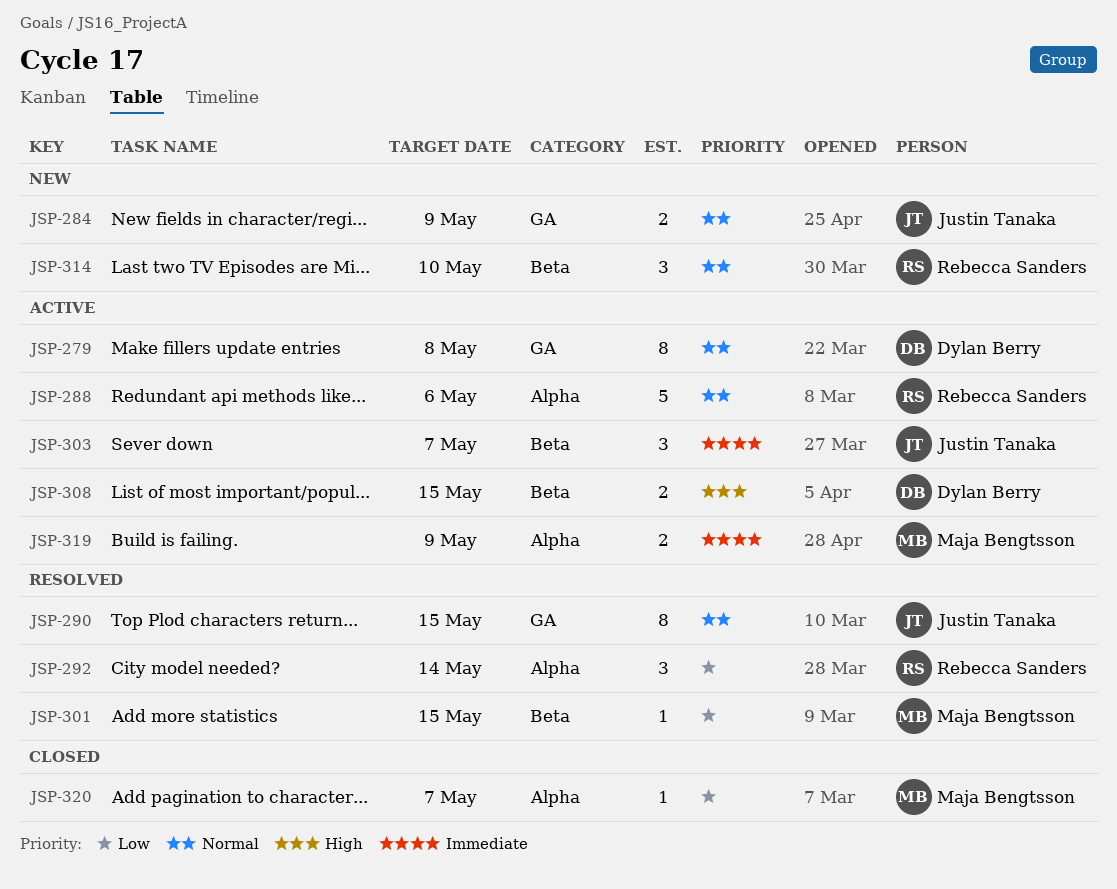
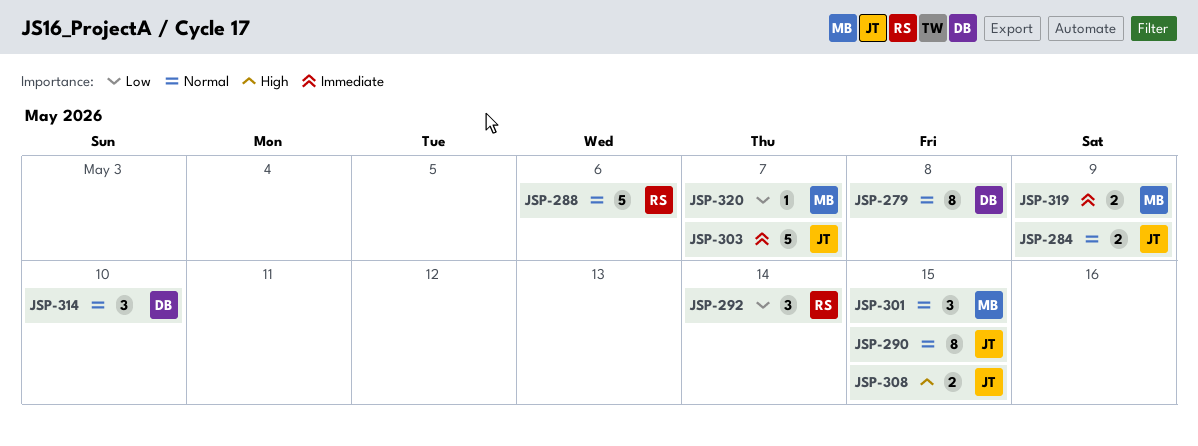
JSP-301, priority: Low -> Normal
JSP-301, estimate: 1 -> 3
JSP-303, estimate: 3 -> 5
JSP-308, owner: Dylan Berry -> Justin Tanaka
JSP-314, owner: Rebecca Sanders -> Dylan Berry

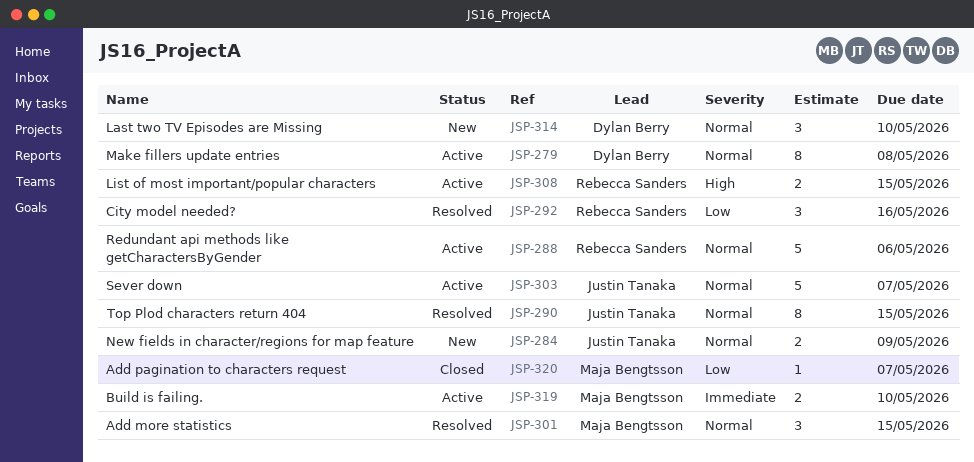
JSP-292, due: May 14 -> May 16
JSP-303, priority: Immediate -> Normal
JSP-308, owner: Justin Tanaka -> Rebecca Sanders
JSP-319, due: May 9 -> May 10

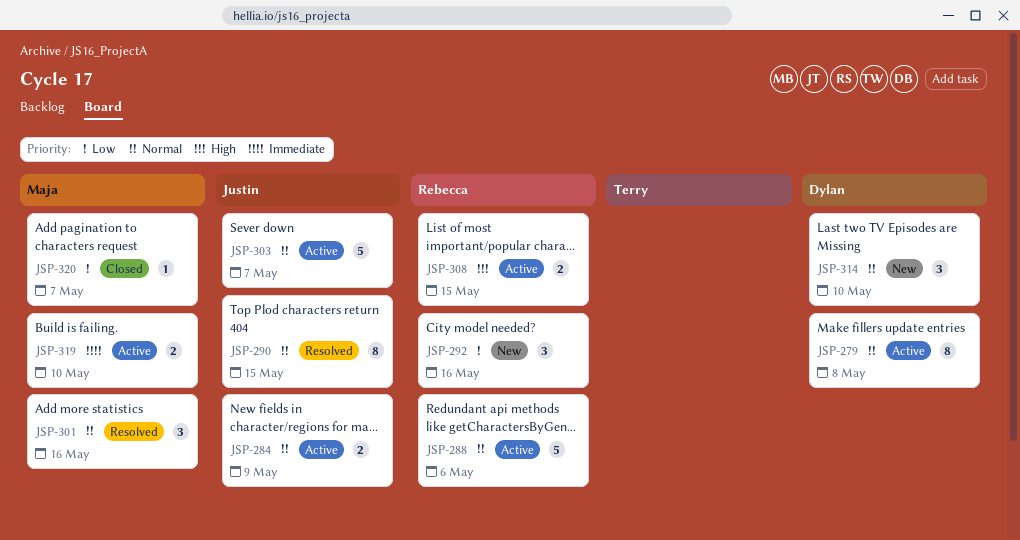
JSP-284, status: New -> Active
JSP-292, status: Resolved -> New
JSP-301, due: May 15 -> May 16

